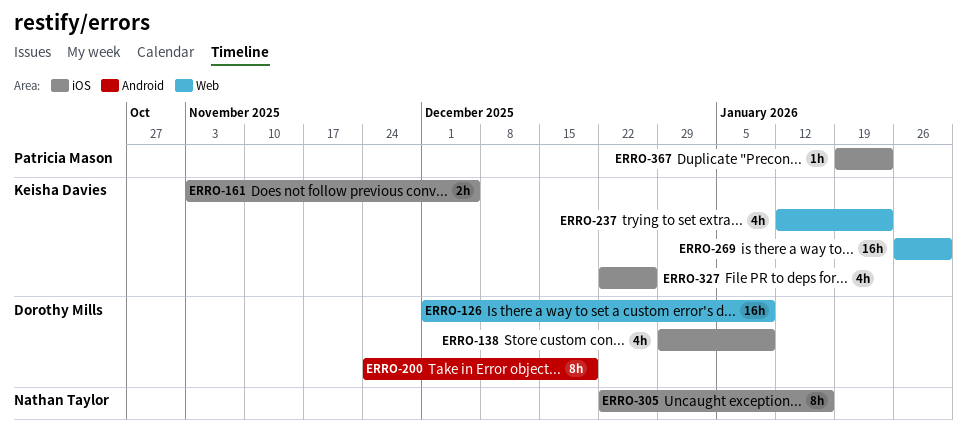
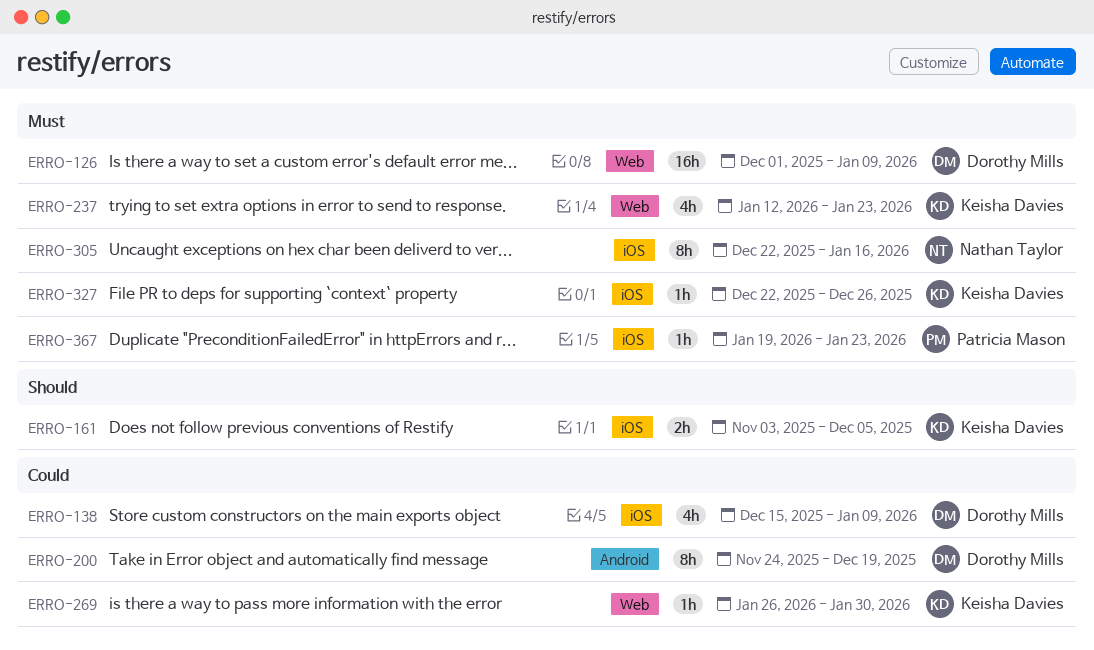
ERRO-138, start: Dec 29 -> Dec 15
ERRO-269, estimate: 16h -> 1h
ERRO-327, estimate: 4h -> 1h

